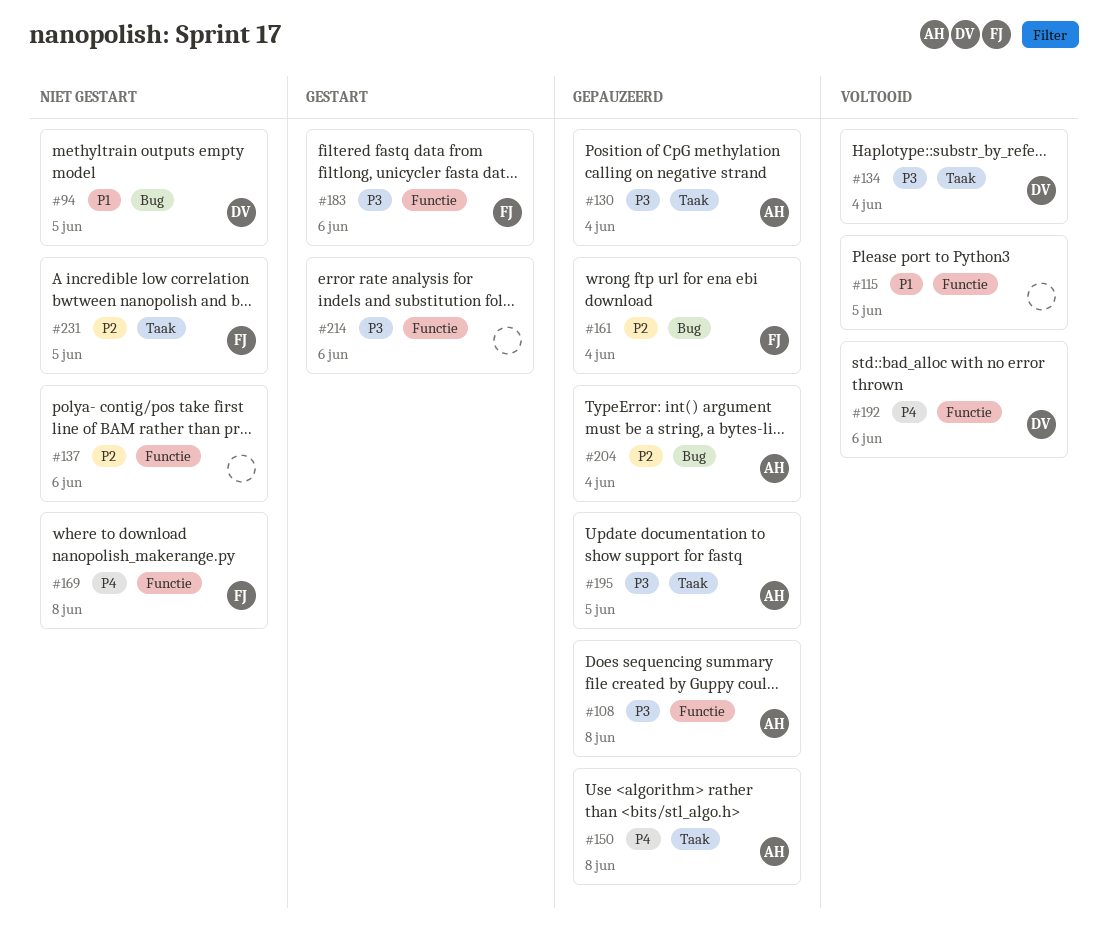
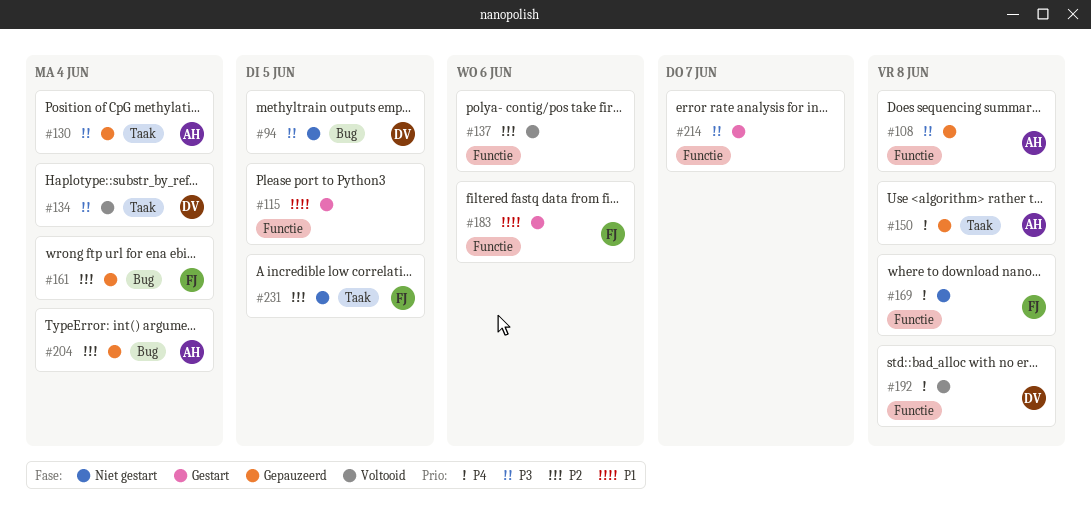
#94, priority: P1 -> P3
#115, status: Voltooid -> Gestart
#137, status: Niet gestart -> Voltooid
#183, priority: P3 -> P1
#192, due: Jun 6 -> Jun 8
#195: present -> none
#214, due: Jun 6 -> Jun 7

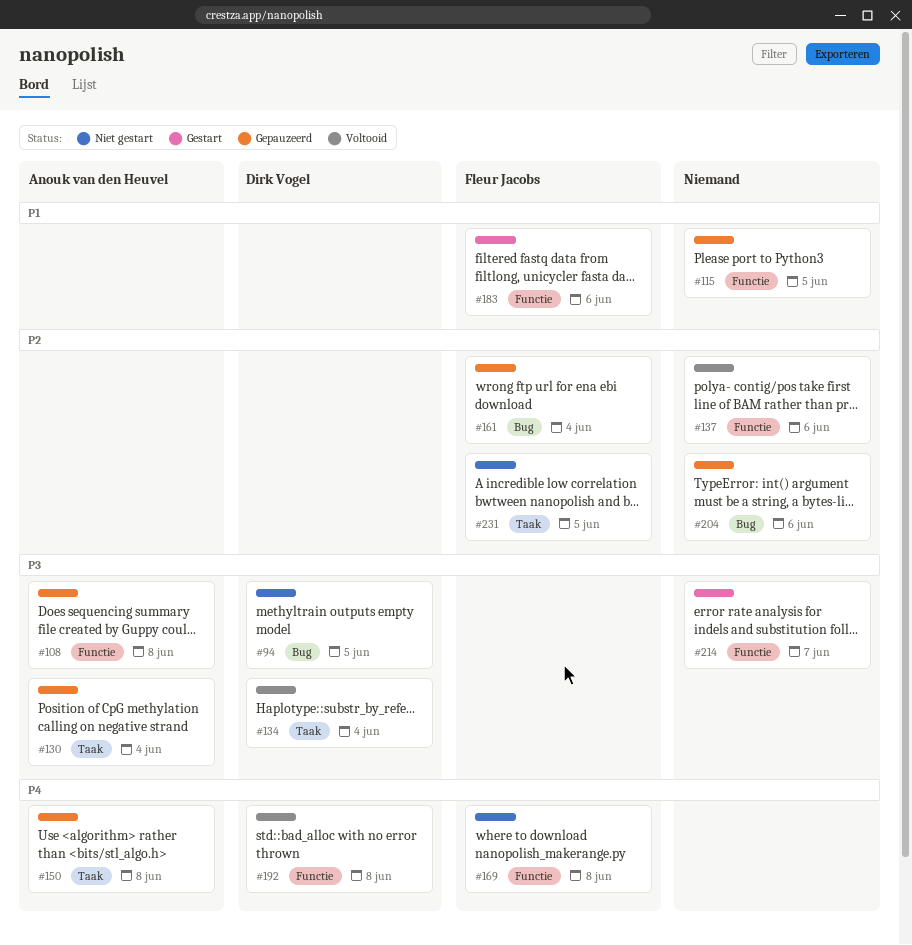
#115, status: Gestart -> Gepauzeerd
#204, owner: Anouk van den Heuvel -> none
#204, due: Jun 4 -> Jun 6

